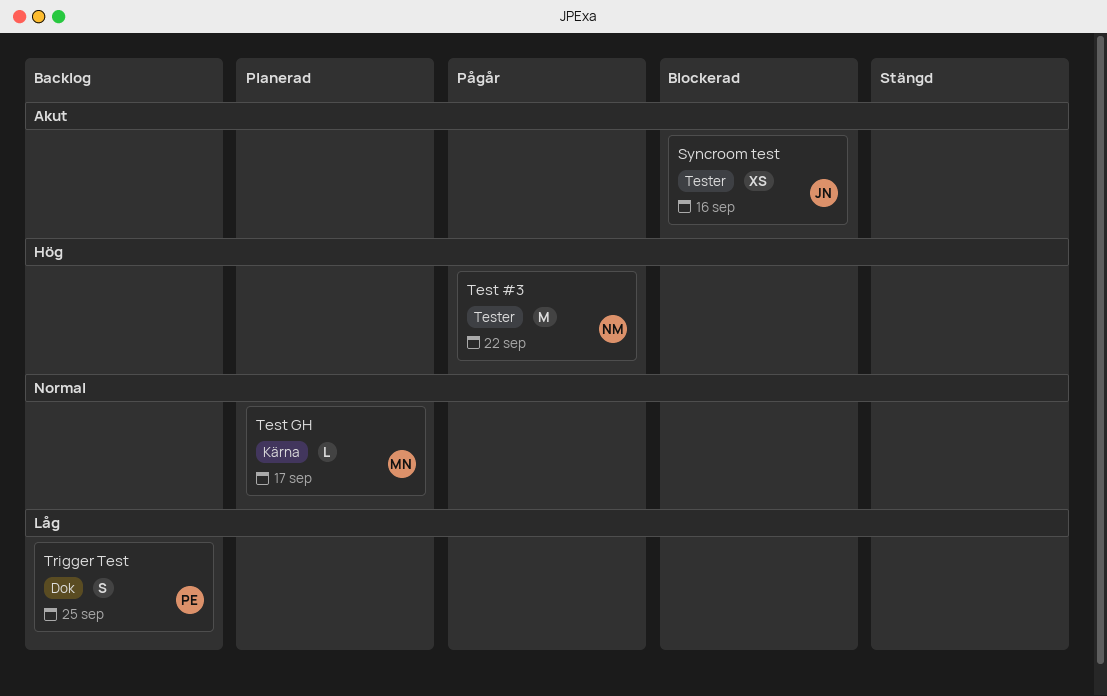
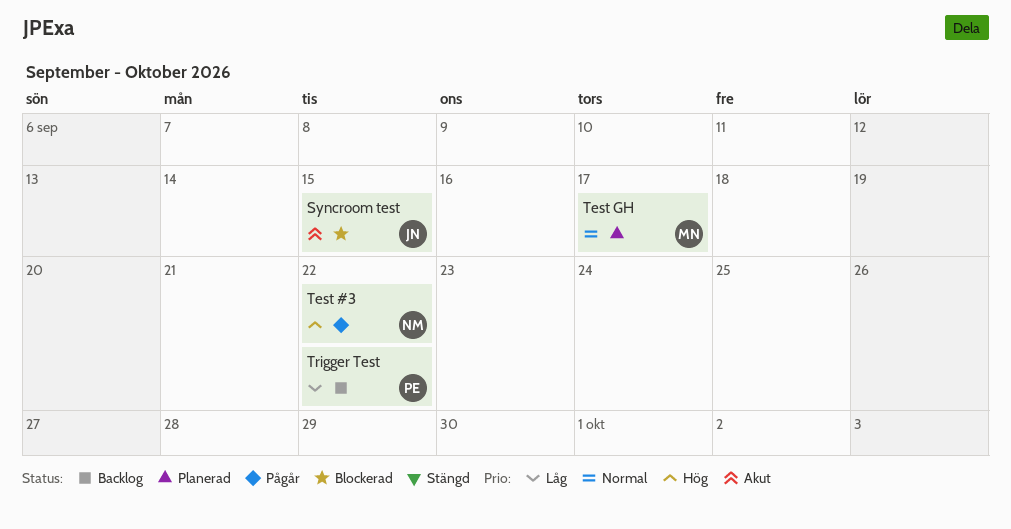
Syncroom test, due: Sep 16 -> Sep 15
Trigger Test, due: Sep 25 -> Sep 22

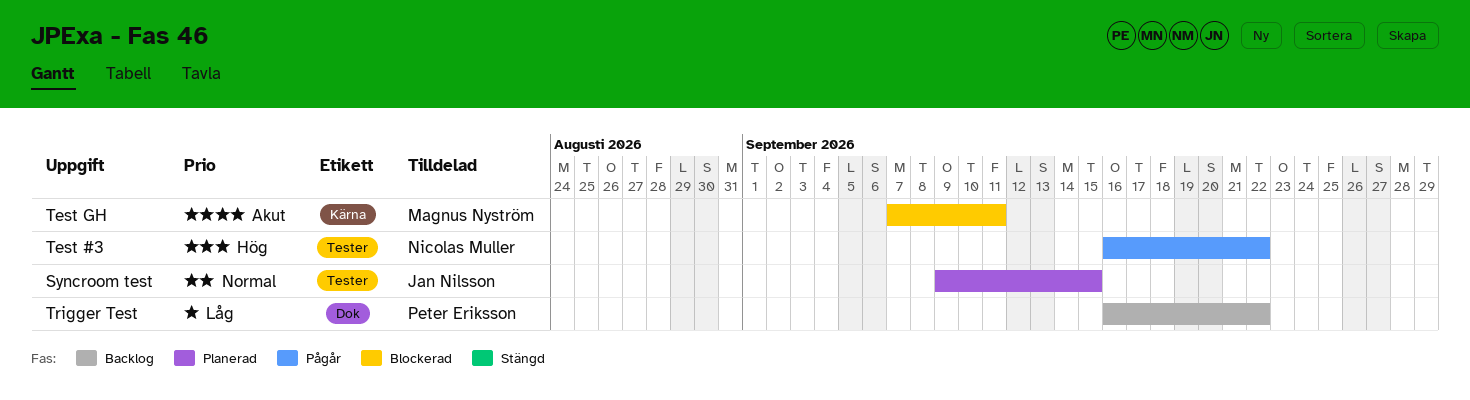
Syncroom test, status: Blockerad -> Planerad
Syncroom test, priority: Akut -> Normal
Test GH, status: Planerad -> Blockerad
Test GH, priority: Normal -> Akut
Test GH, due: Sep 17 -> Sep 11

